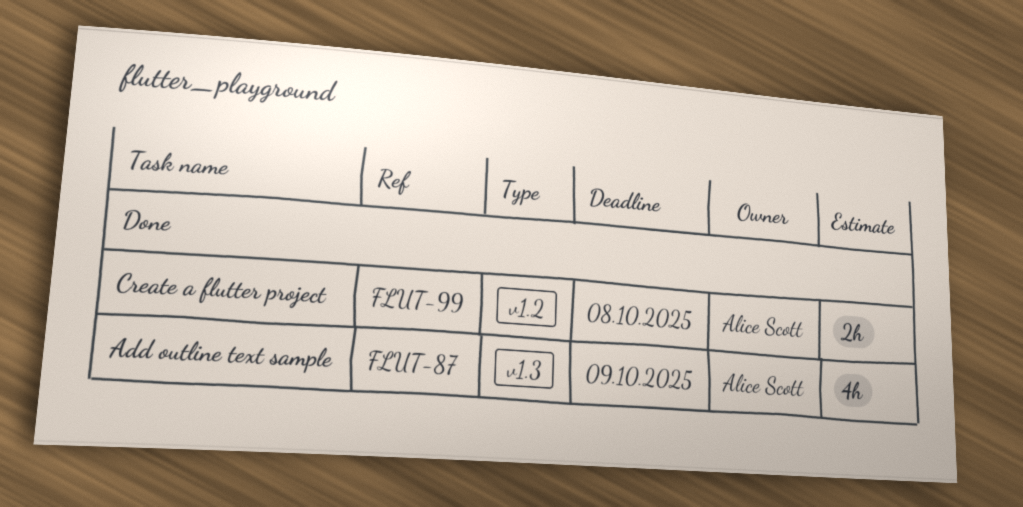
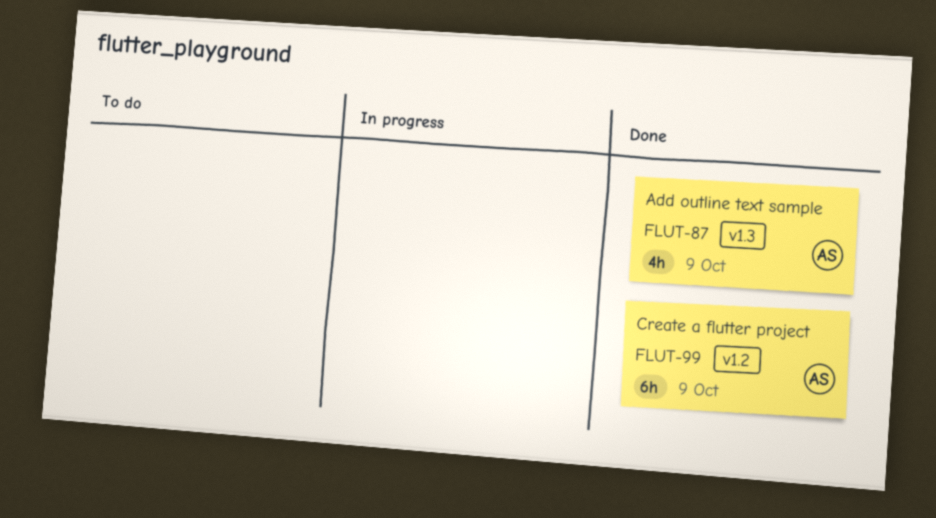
FLUT-99, estimate: 2h -> 6h
FLUT-99, due: Oct 8 -> Oct 9

